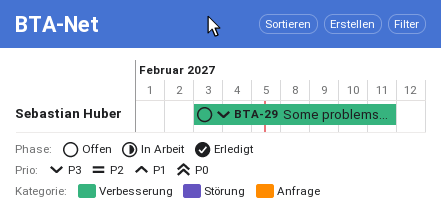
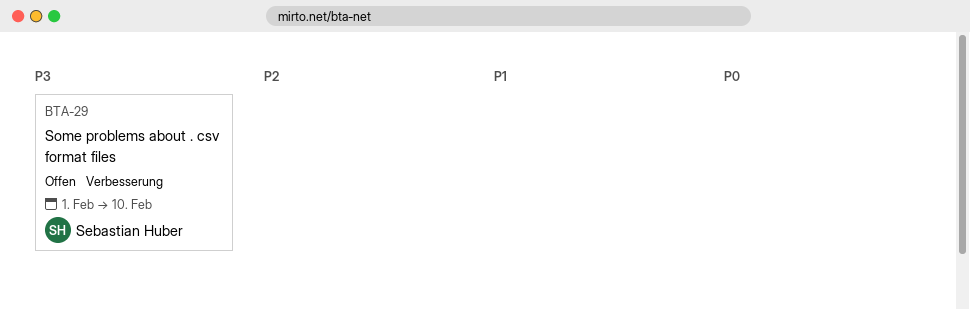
BTA-29, start: Feb 3 -> Feb 1
BTA-29, due: Feb 11 -> Feb 10

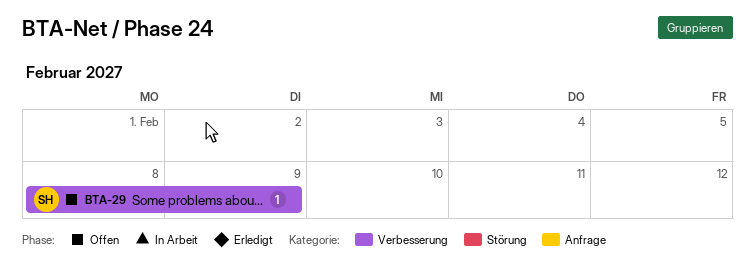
BTA-29, start: Feb 1 -> Feb 8
BTA-29, due: Feb 10 -> Feb 9

